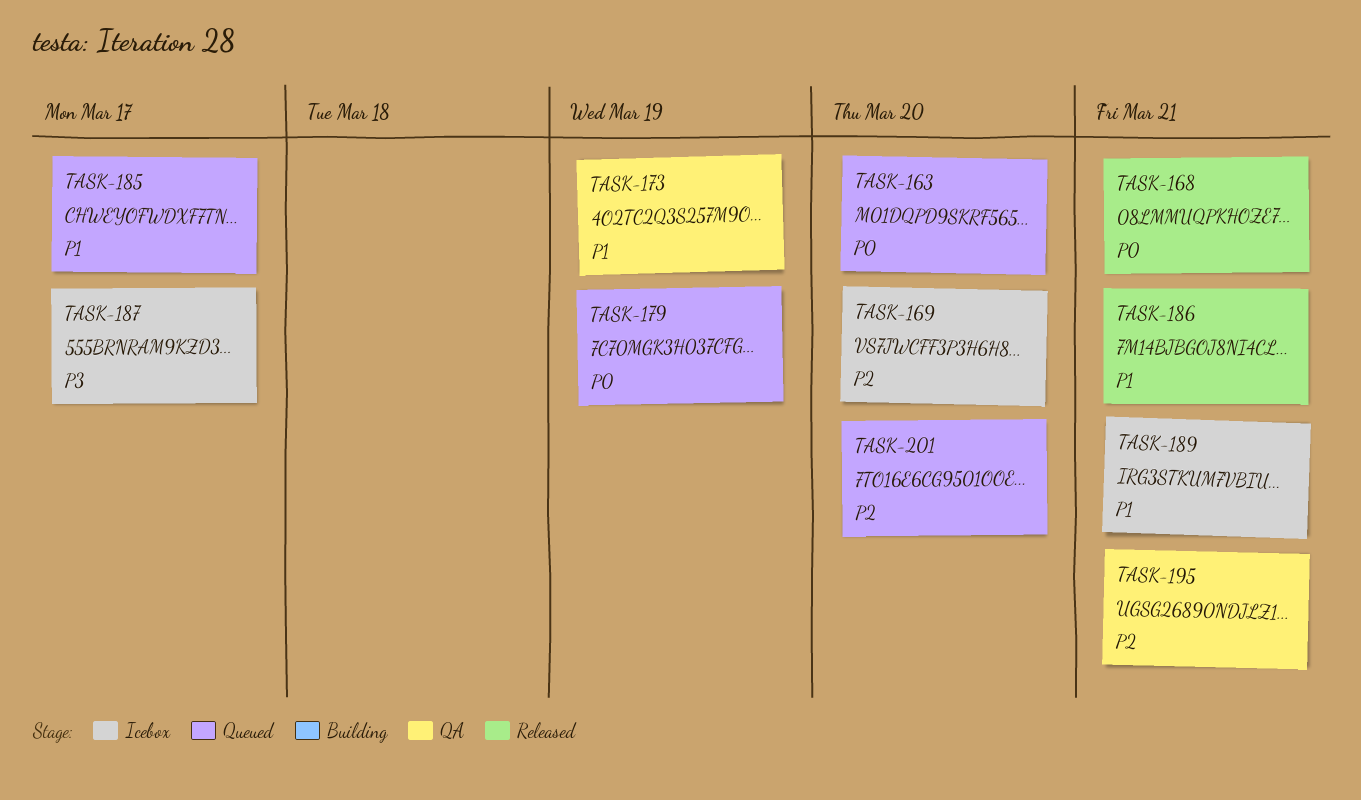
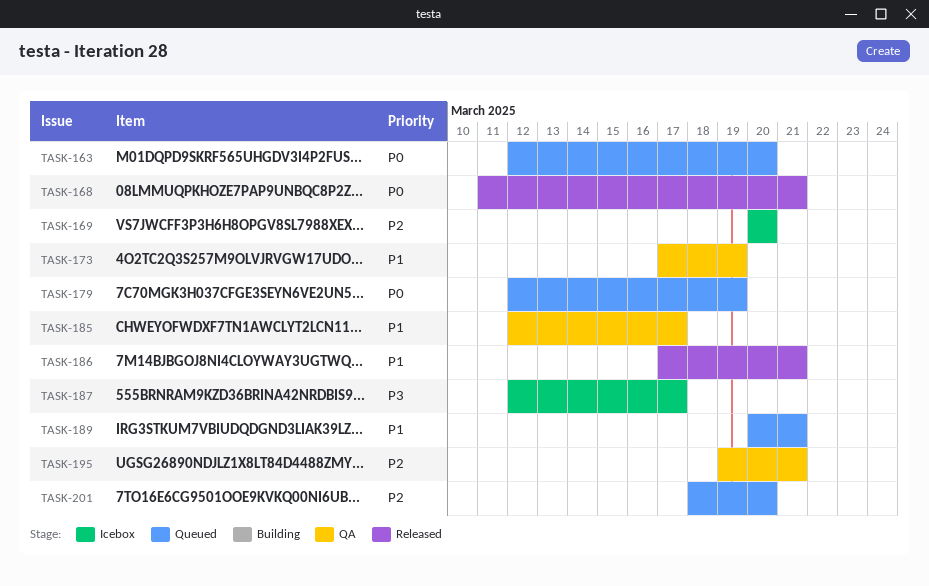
TASK-185, status: Queued -> QA
TASK-189, status: Icebox -> Queued

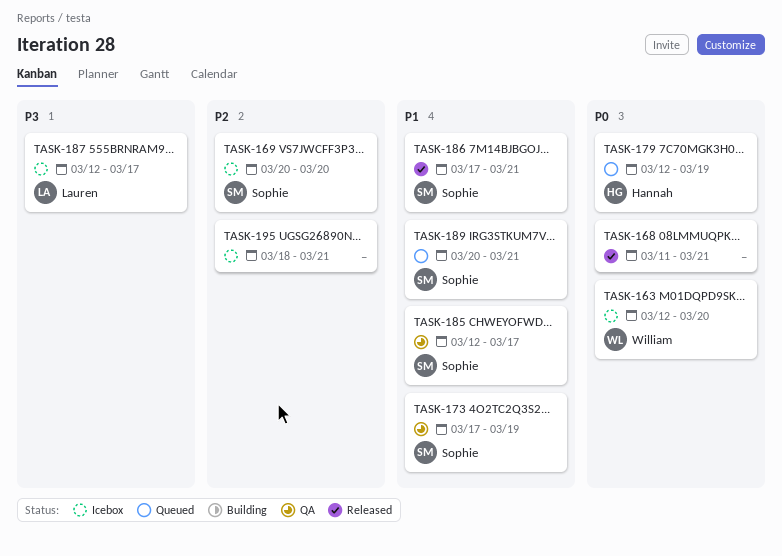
TASK-163, status: Queued -> Icebox
TASK-195, status: QA -> Icebox
TASK-195, start: Mar 19 -> Mar 18
TASK-201: present -> none

